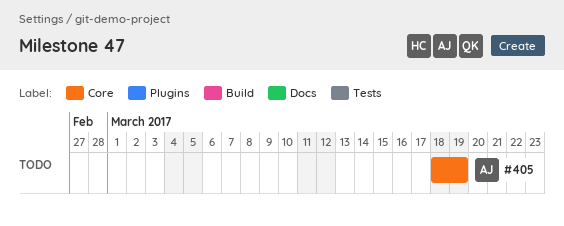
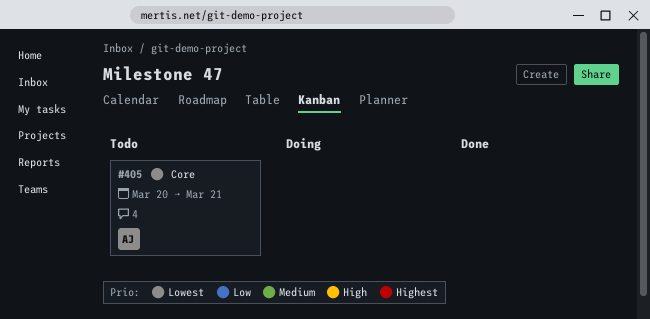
#405, start: Mar 18 -> Mar 20
#405, due: Mar 19 -> Mar 21

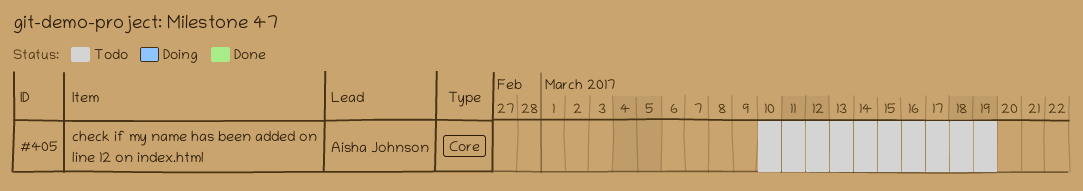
#405, start: Mar 20 -> Mar 10
#405, due: Mar 21 -> Mar 19

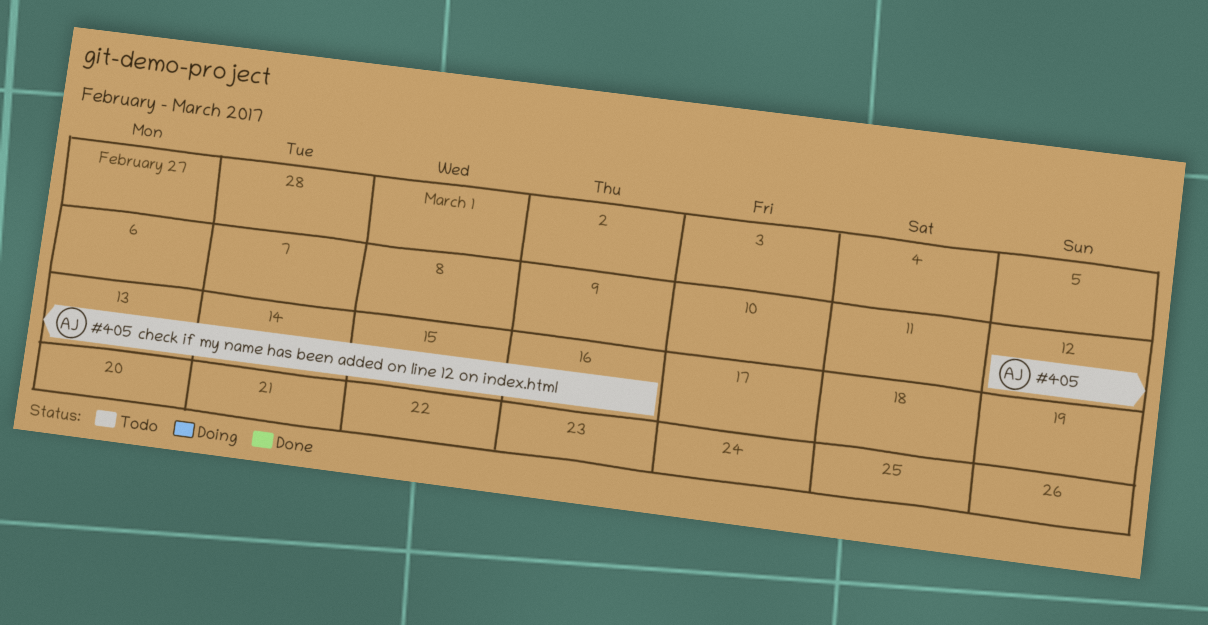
#405, start: Mar 10 -> Mar 12
#405, due: Mar 19 -> Mar 16

